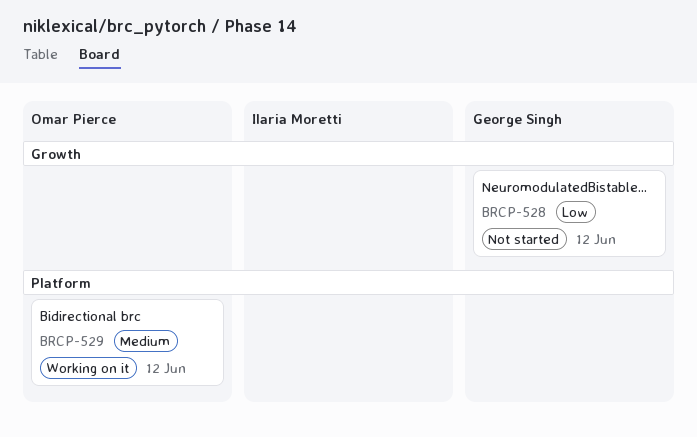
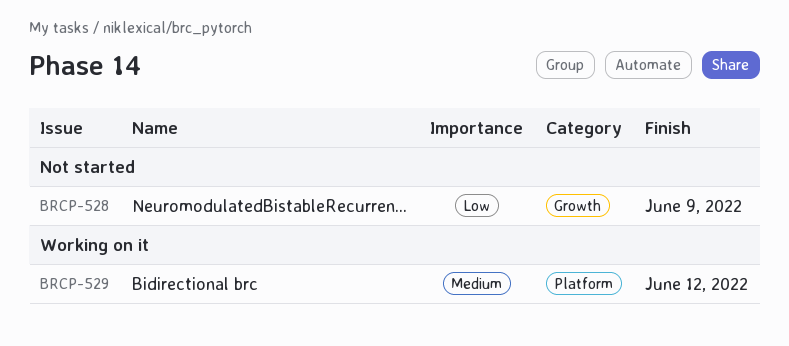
BRCP-528, due: Jun 12 -> Jun 9

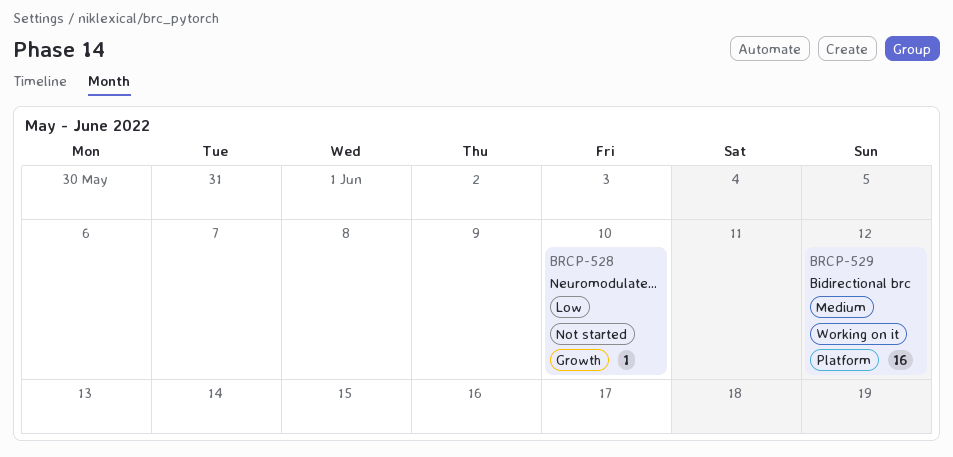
BRCP-528, due: Jun 9 -> Jun 10

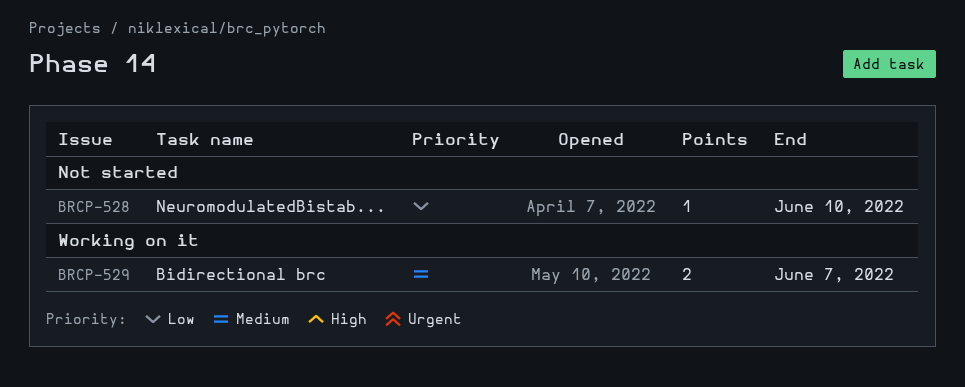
BRCP-529, estimate: 16 -> 2
BRCP-529, due: Jun 12 -> Jun 7

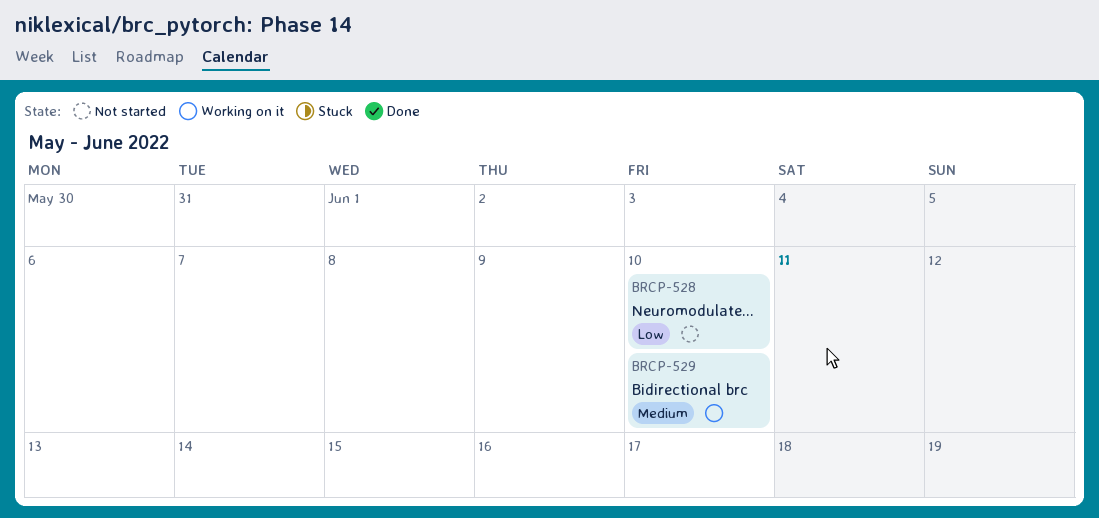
BRCP-529, due: Jun 7 -> Jun 10

